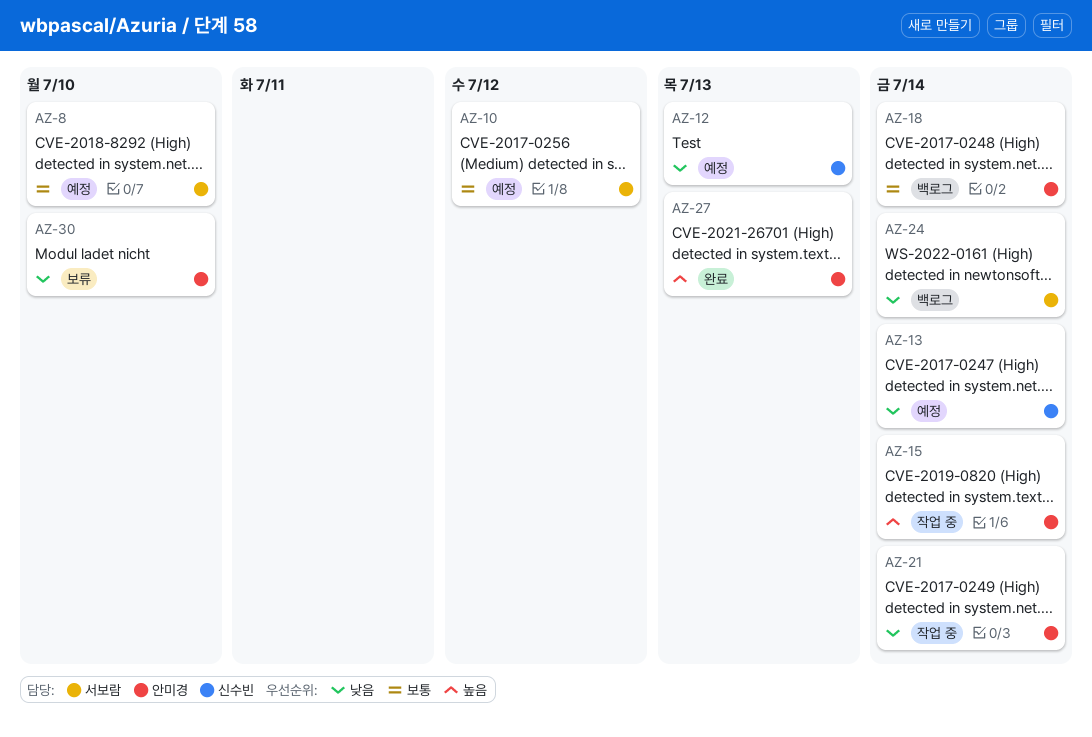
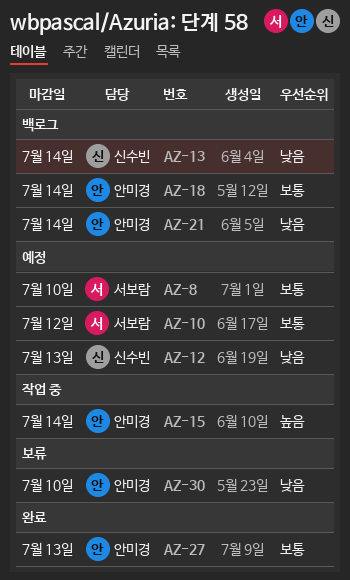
AZ-13, status: 예정 -> 백로그
AZ-21, status: 작업 중 -> 백로그
AZ-24: present -> none
AZ-27, priority: 높음 -> 보통

